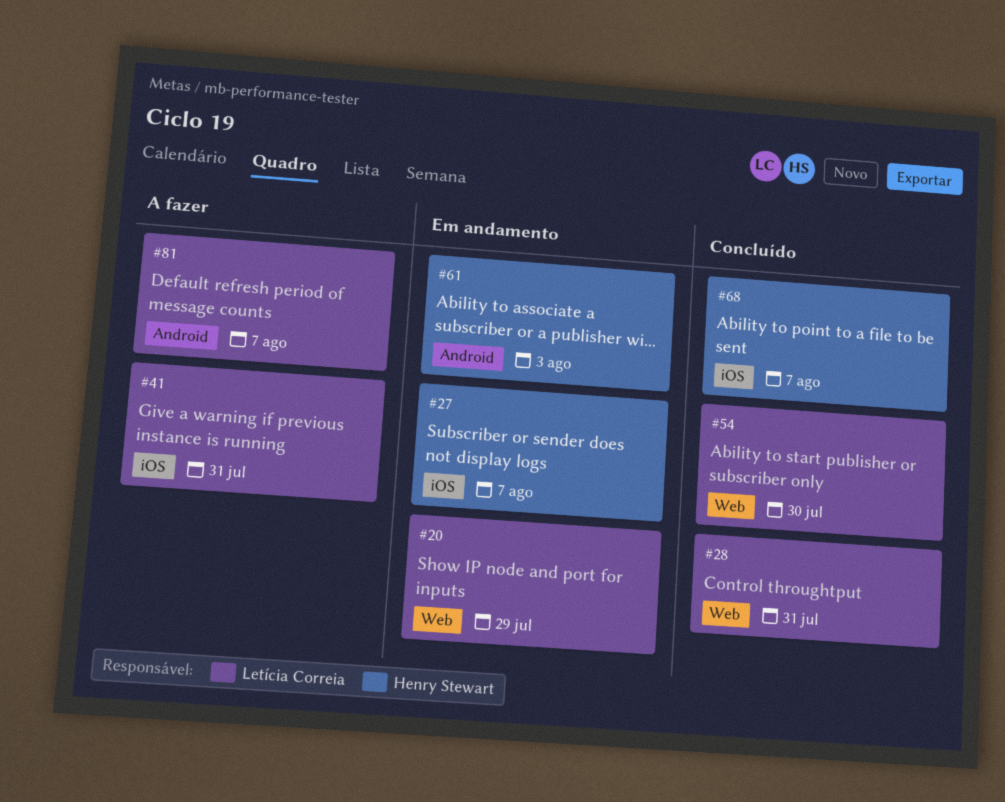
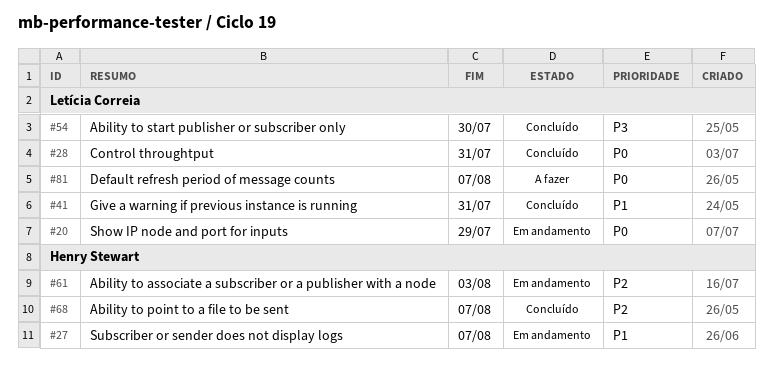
#41, status: A fazer -> Concluído

